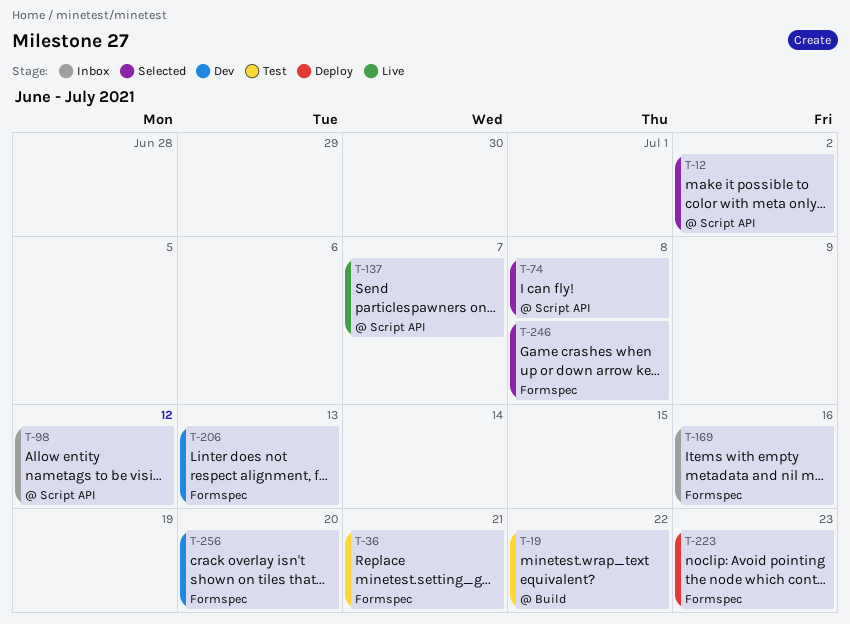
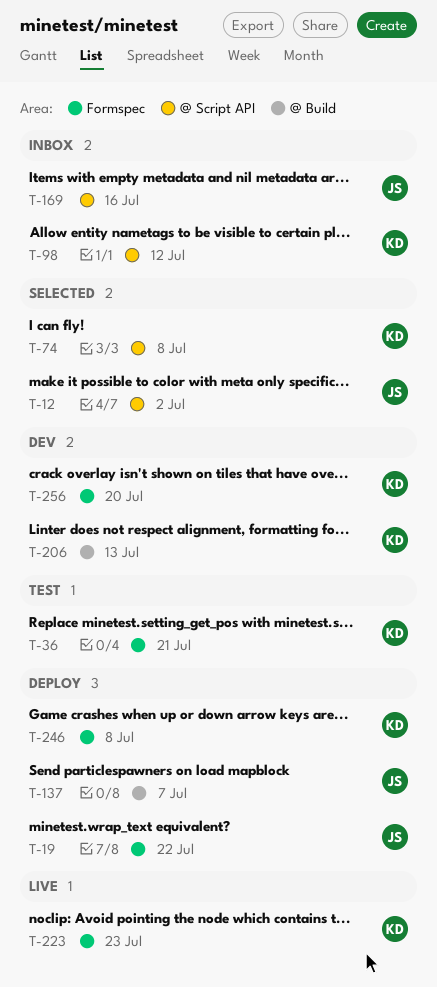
T-19, status: Test -> Deploy
T-19, label: @ Build -> Formspec
T-137, status: Live -> Deploy
T-137, label: @ Script API -> @ Build
T-169, label: Formspec -> @ Script API
T-206, label: Formspec -> @ Build
T-223, status: Deploy -> Live
T-246, status: Selected -> Deploy

